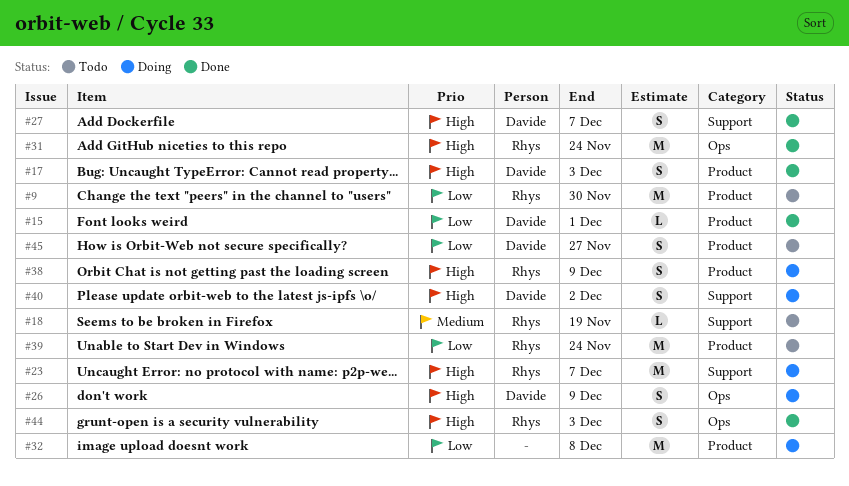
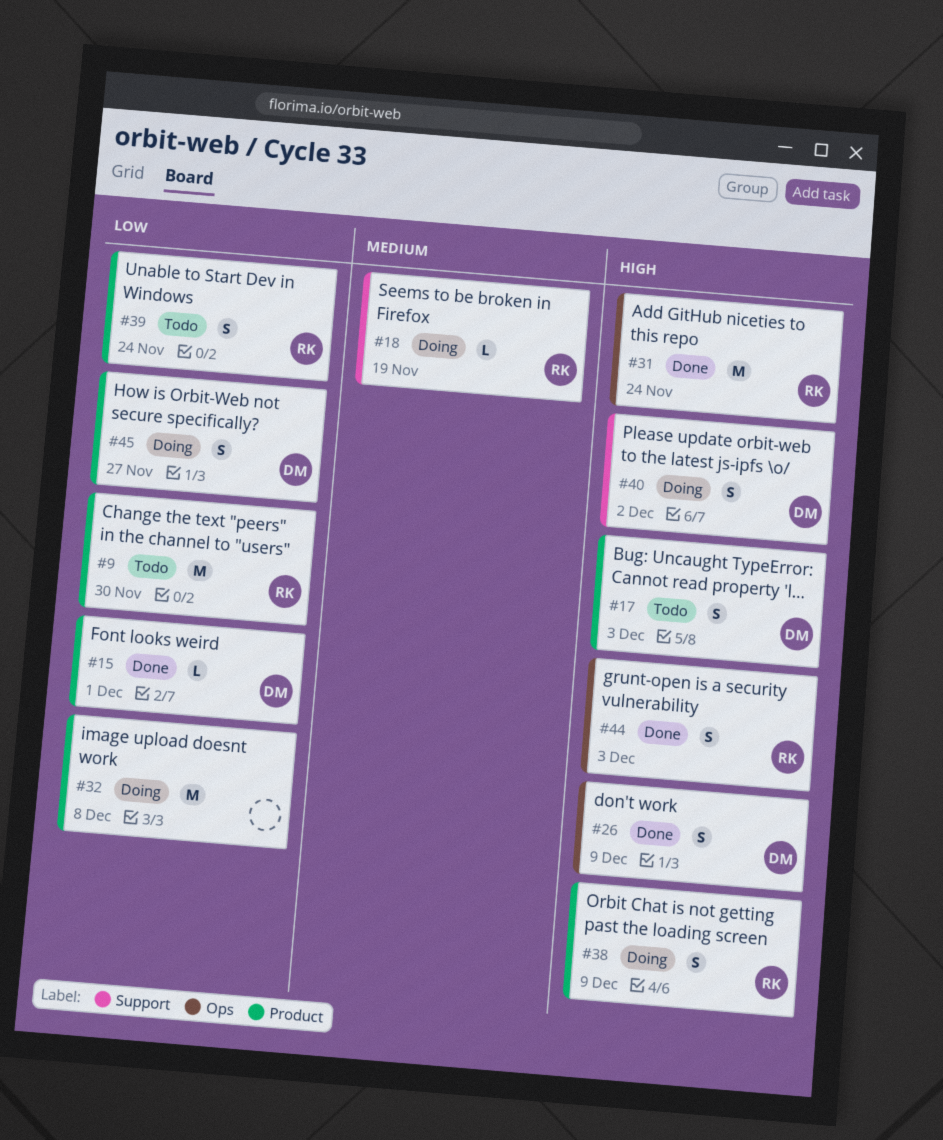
#17, status: Done -> Todo
#18, status: Todo -> Doing
#23: present -> none
#26, status: Doing -> Done
#27: present -> none
#39, estimate: M -> S
#45, status: Todo -> Doing

